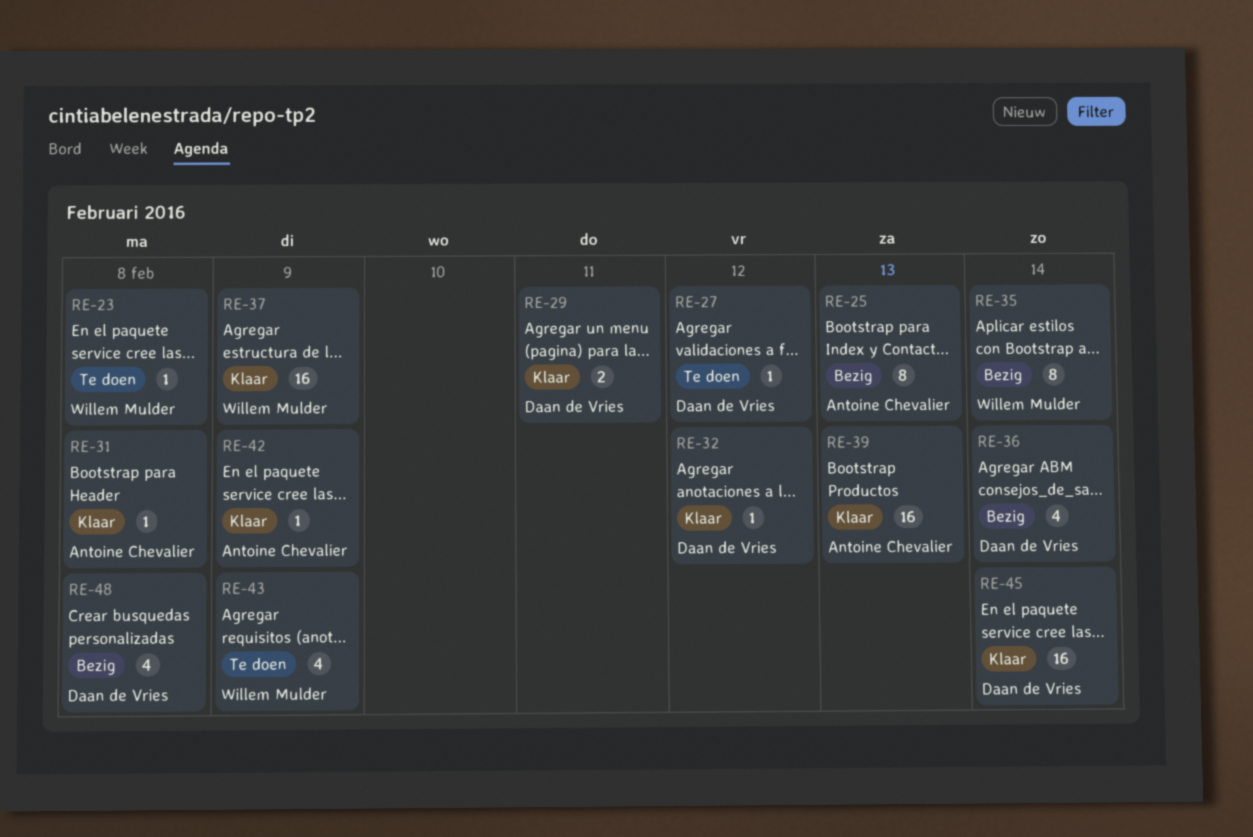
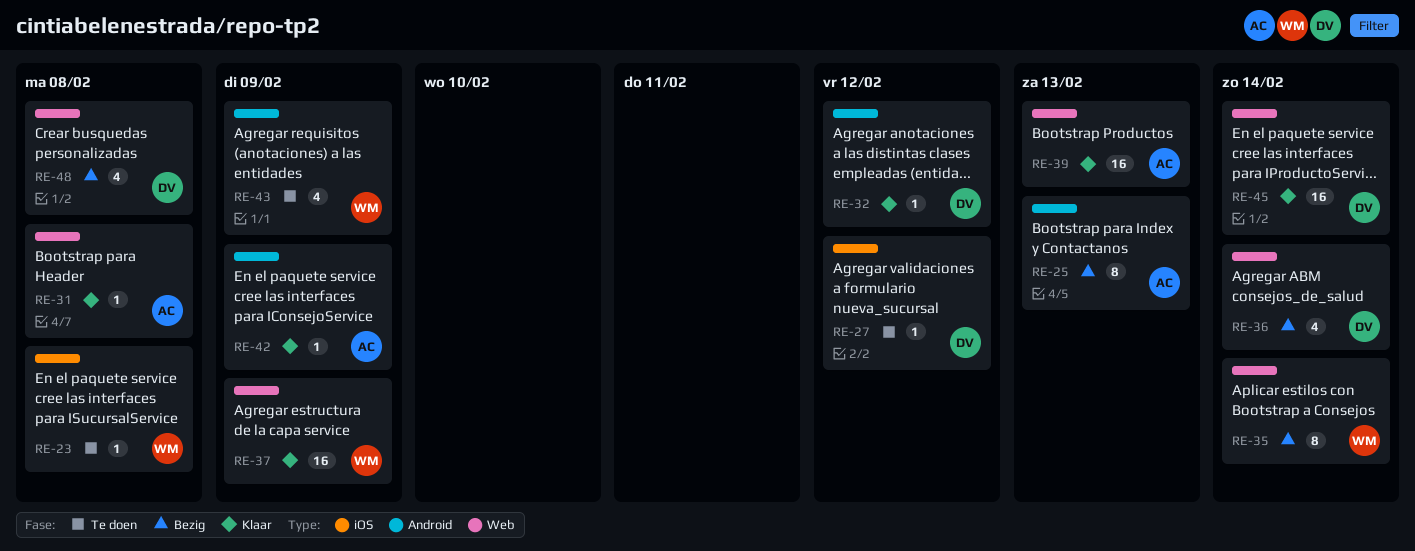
RE-29: present -> none

